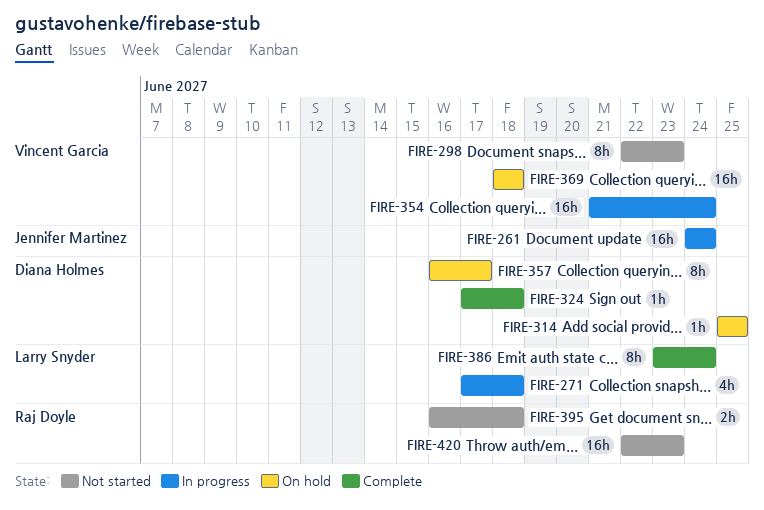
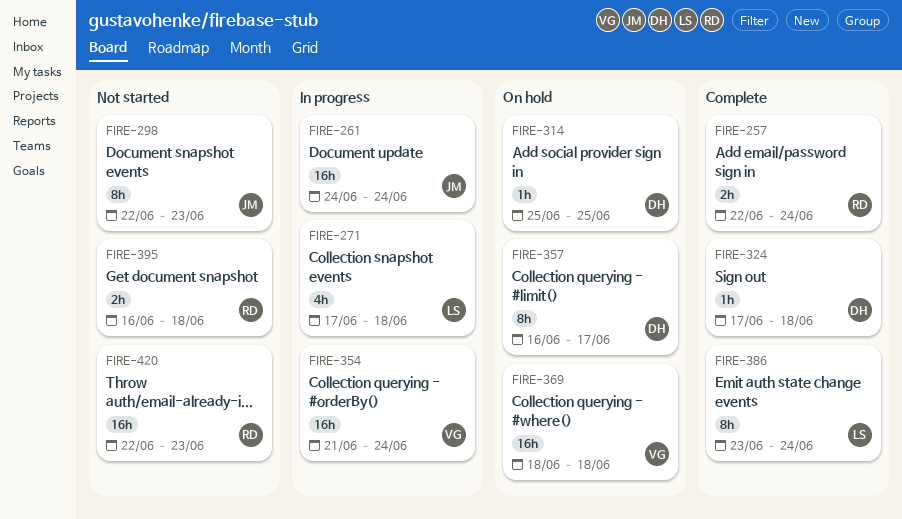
FIRE-257: none -> present
FIRE-298, owner: Vincent Garcia -> Jennifer Martinez

